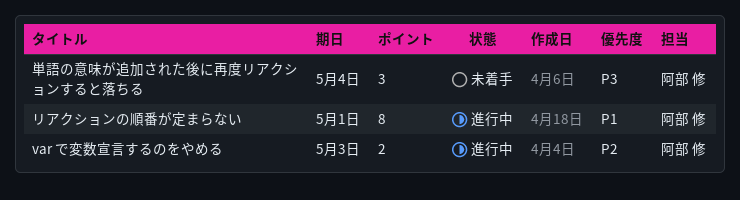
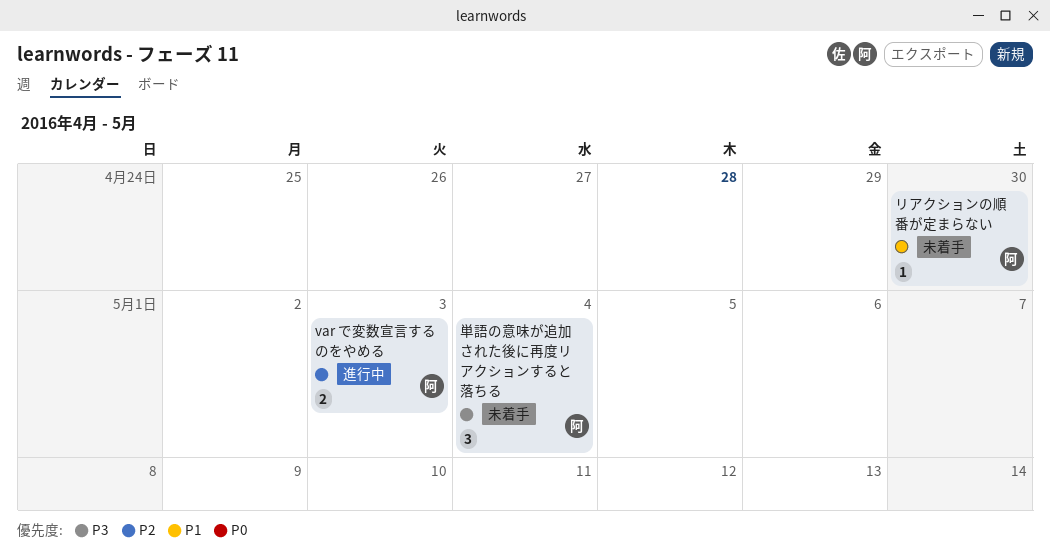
リアクションの順番が定まらない, status: 進行中 -> 未着手
リアクションの順番が定まらない, estimate: 8 -> 1
リアクションの順番が定まらない, due: May 1 -> Apr 30

